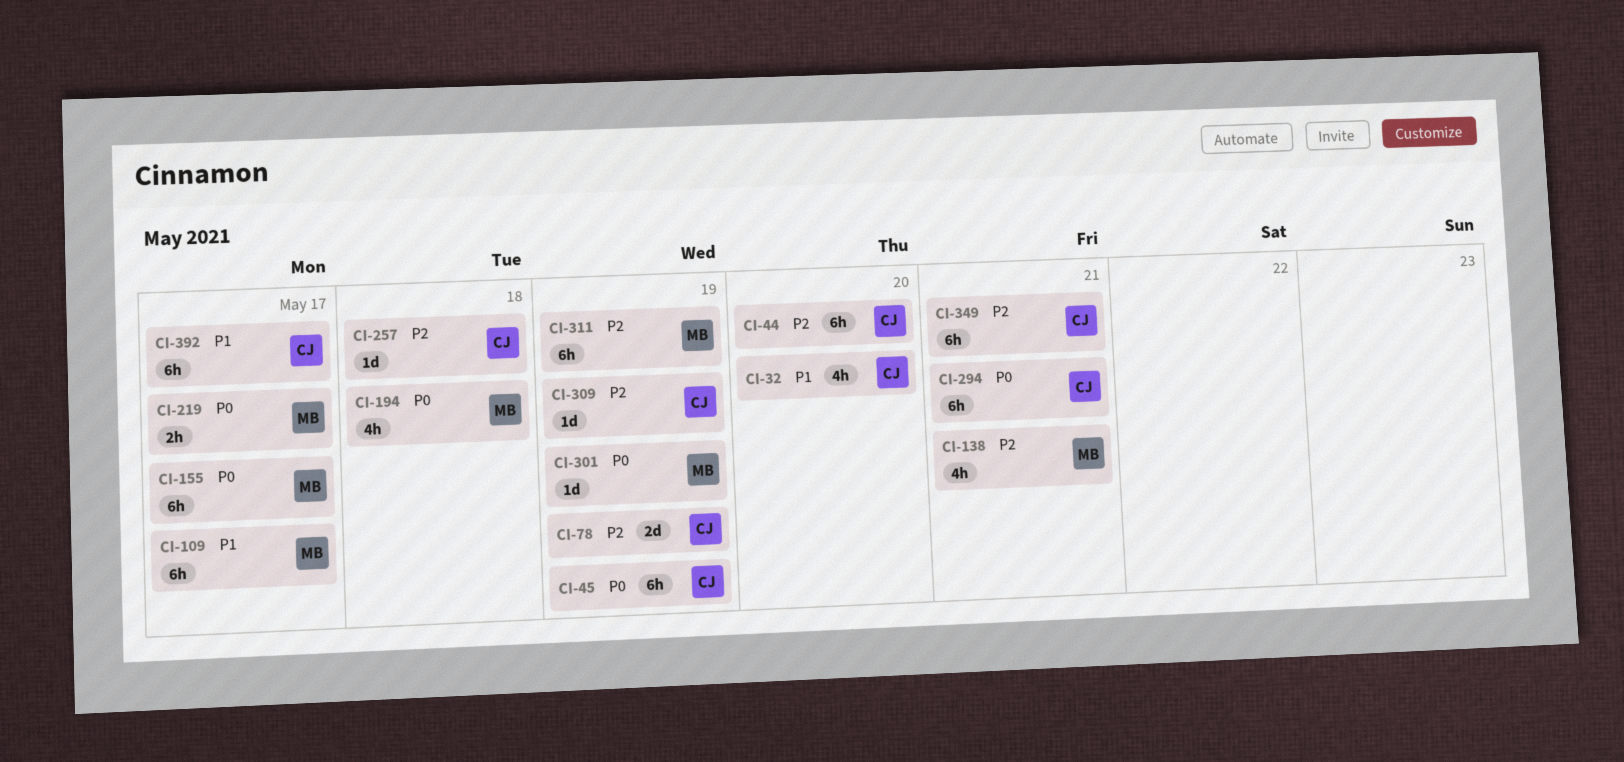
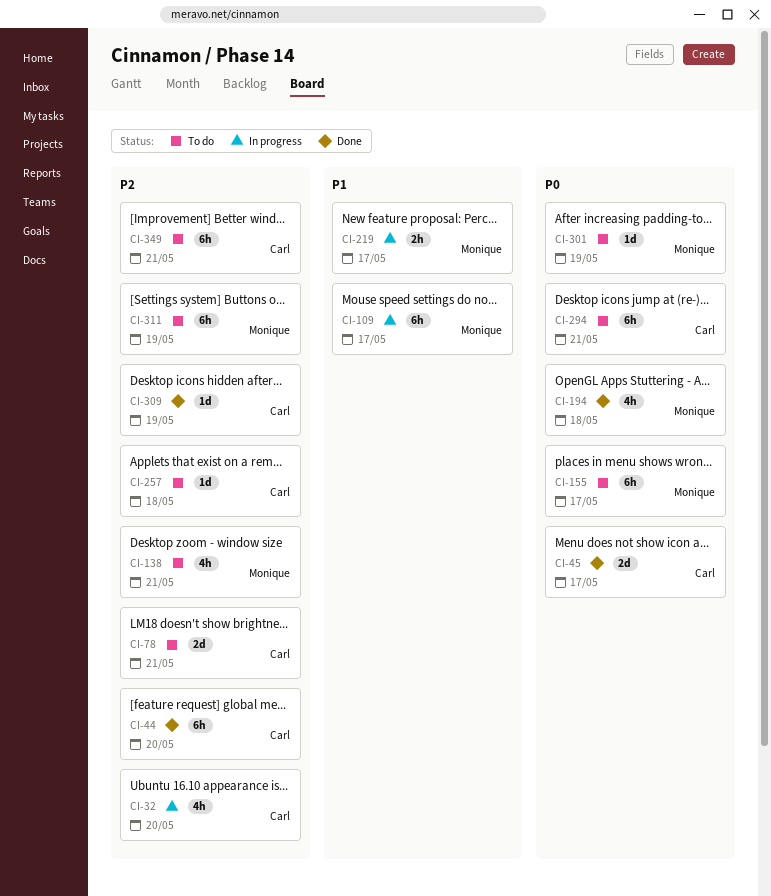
CI-32, priority: P1 -> P2
CI-45, estimate: 6h -> 2d
CI-45, due: May 19 -> May 17
CI-78, due: May 19 -> May 21
CI-219, priority: P0 -> P1
CI-392: present -> none

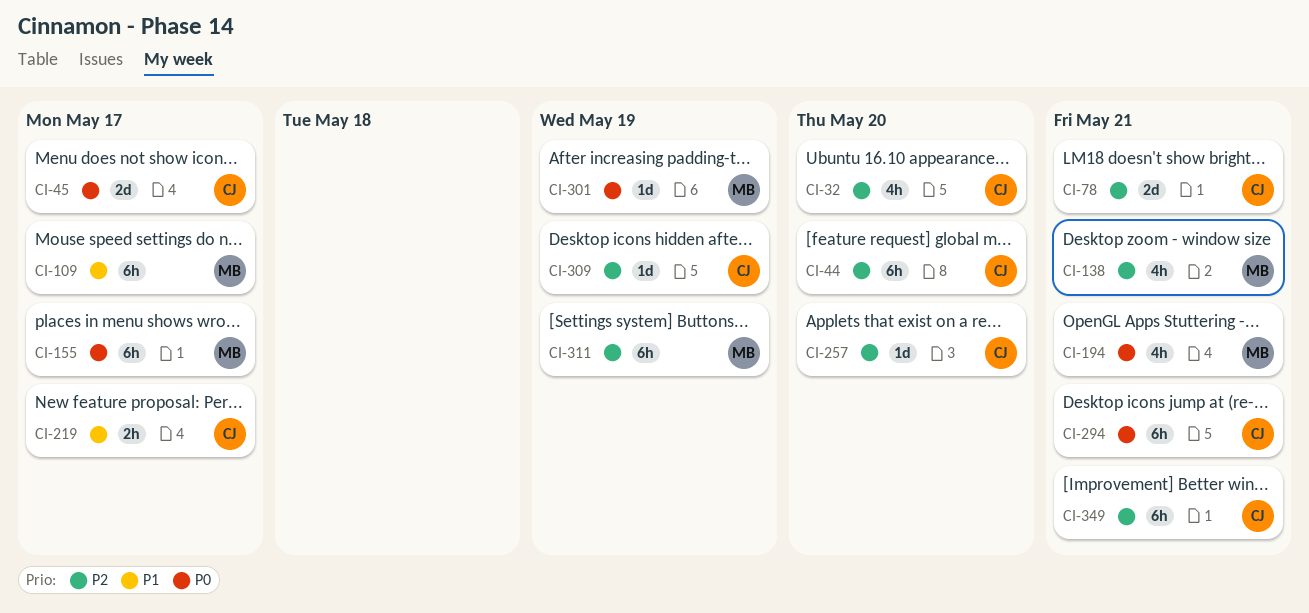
CI-194, due: May 18 -> May 21
CI-219, owner: Monique -> Carl
CI-257, due: May 18 -> May 20

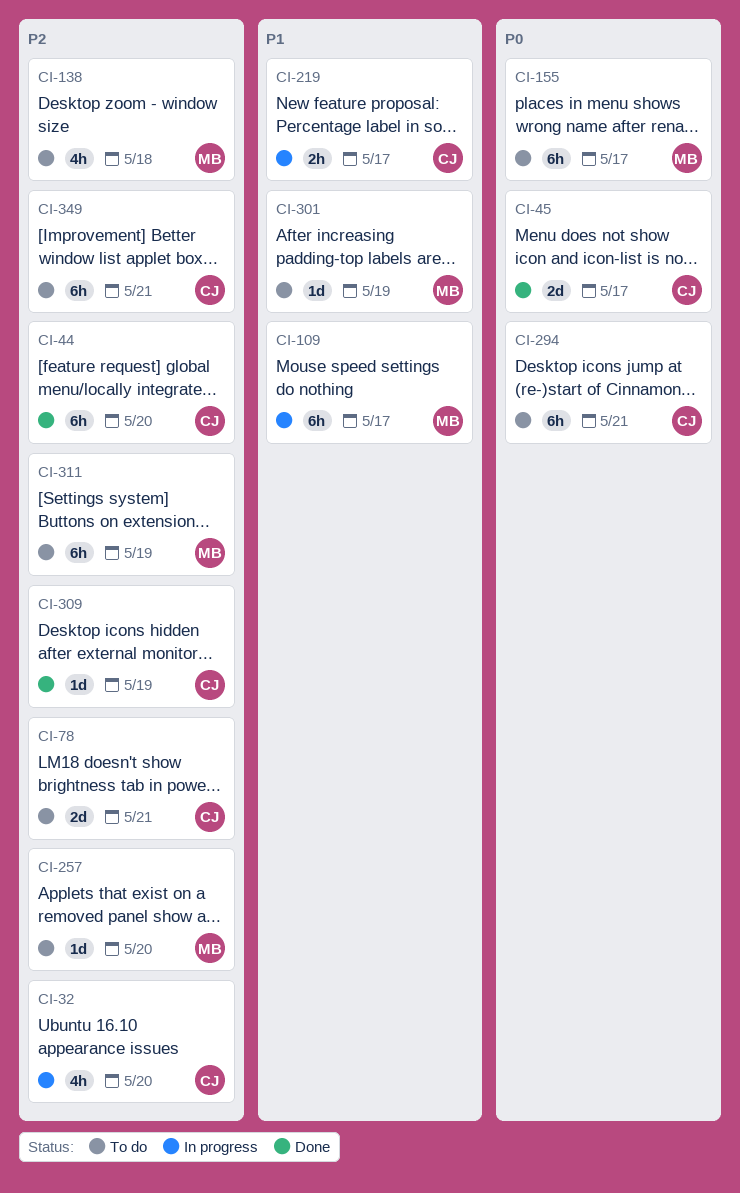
CI-138, due: May 21 -> May 18
CI-194: present -> none
CI-257, owner: CJ -> MB
CI-301, priority: P0 -> P1

